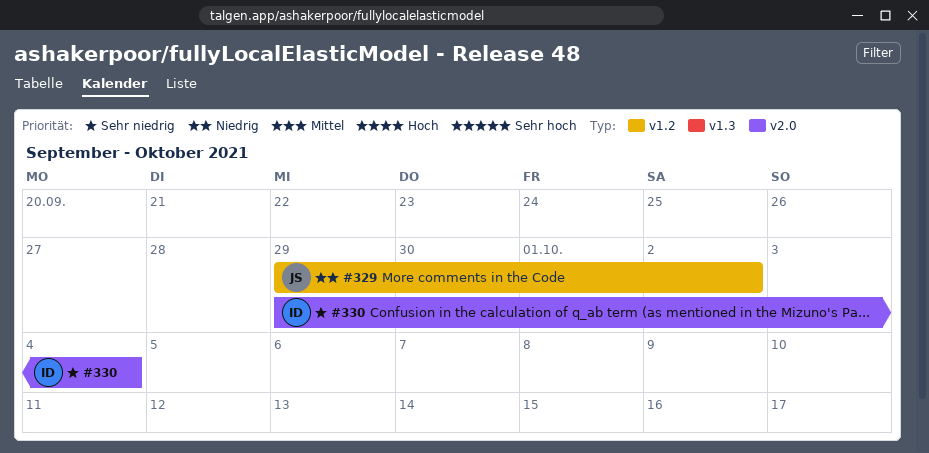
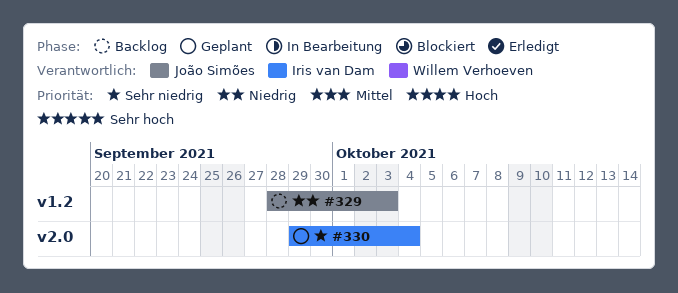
#329, start: Sep 29 -> Sep 28
#329, due: Oct 2 -> Oct 3

